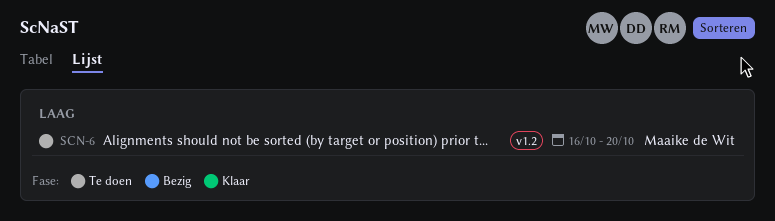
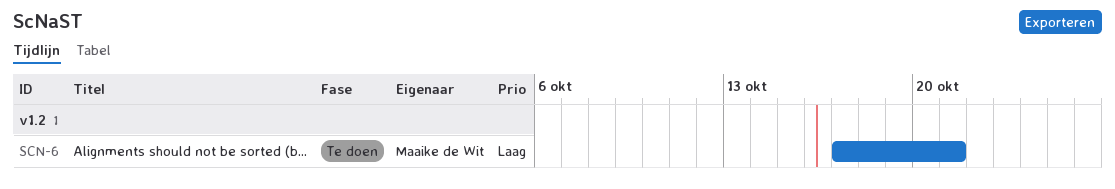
SCN-6, start: Oct 16 -> Oct 17
SCN-6, due: Oct 20 -> Oct 21

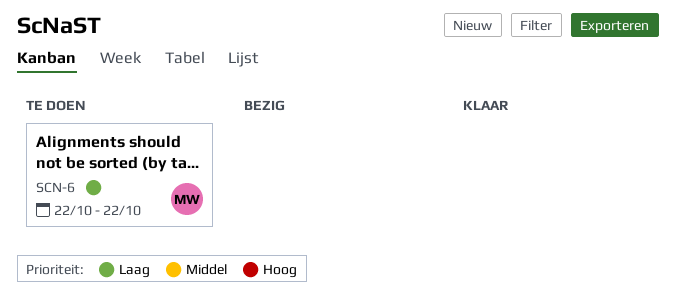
SCN-6, start: Oct 17 -> Oct 22
SCN-6, due: Oct 21 -> Oct 22

